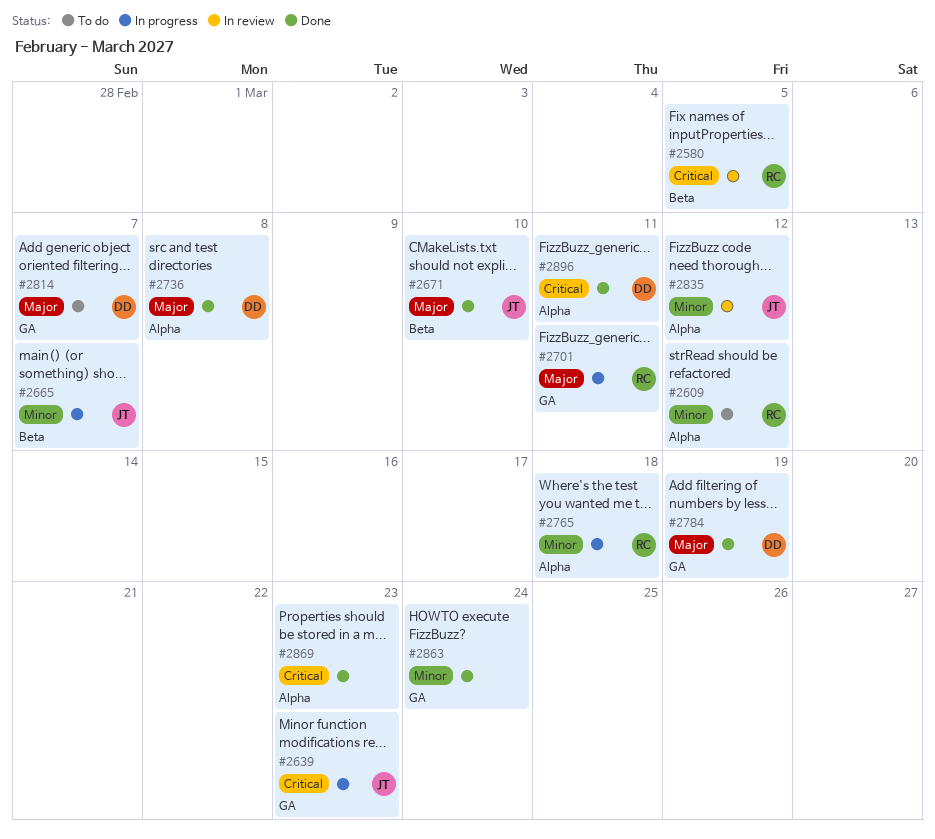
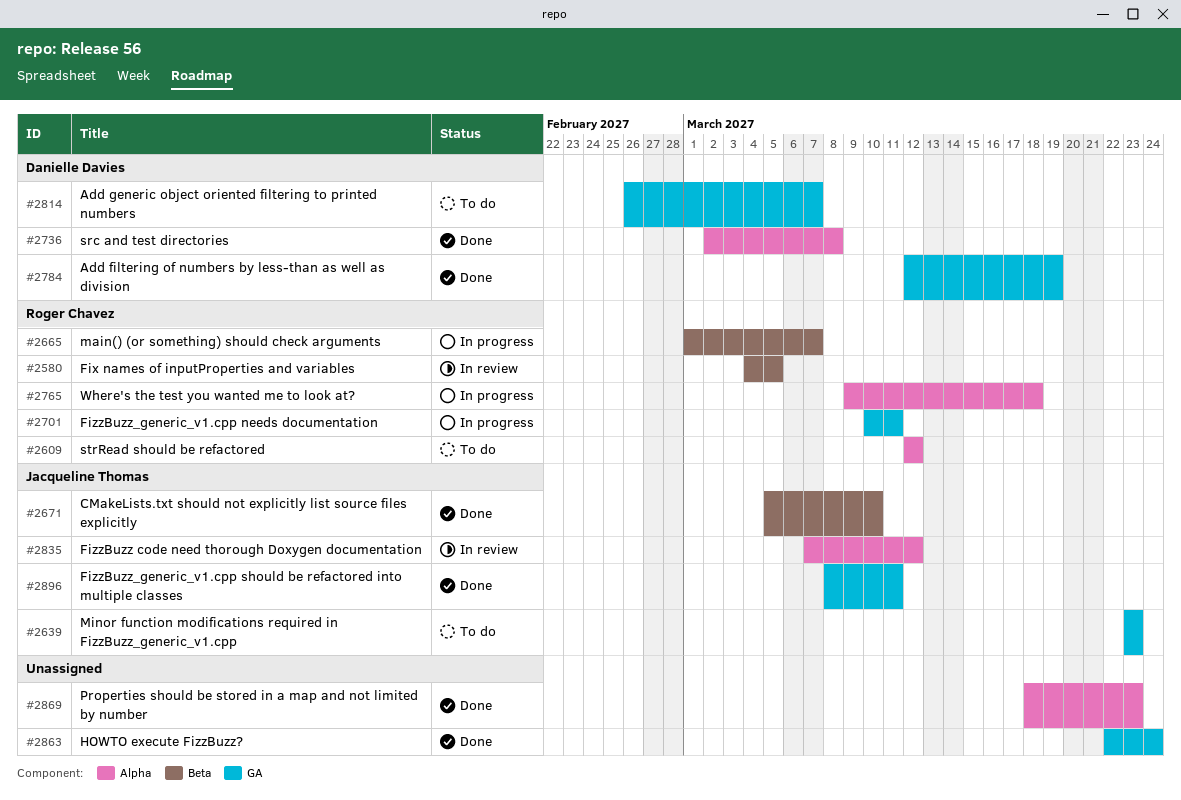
#2639, status: In progress -> To do
#2665, owner: Jacqueline Thomas -> Roger Chavez
#2896, owner: Danielle Davies -> Jacqueline Thomas
#2896, label: Alpha -> GA

